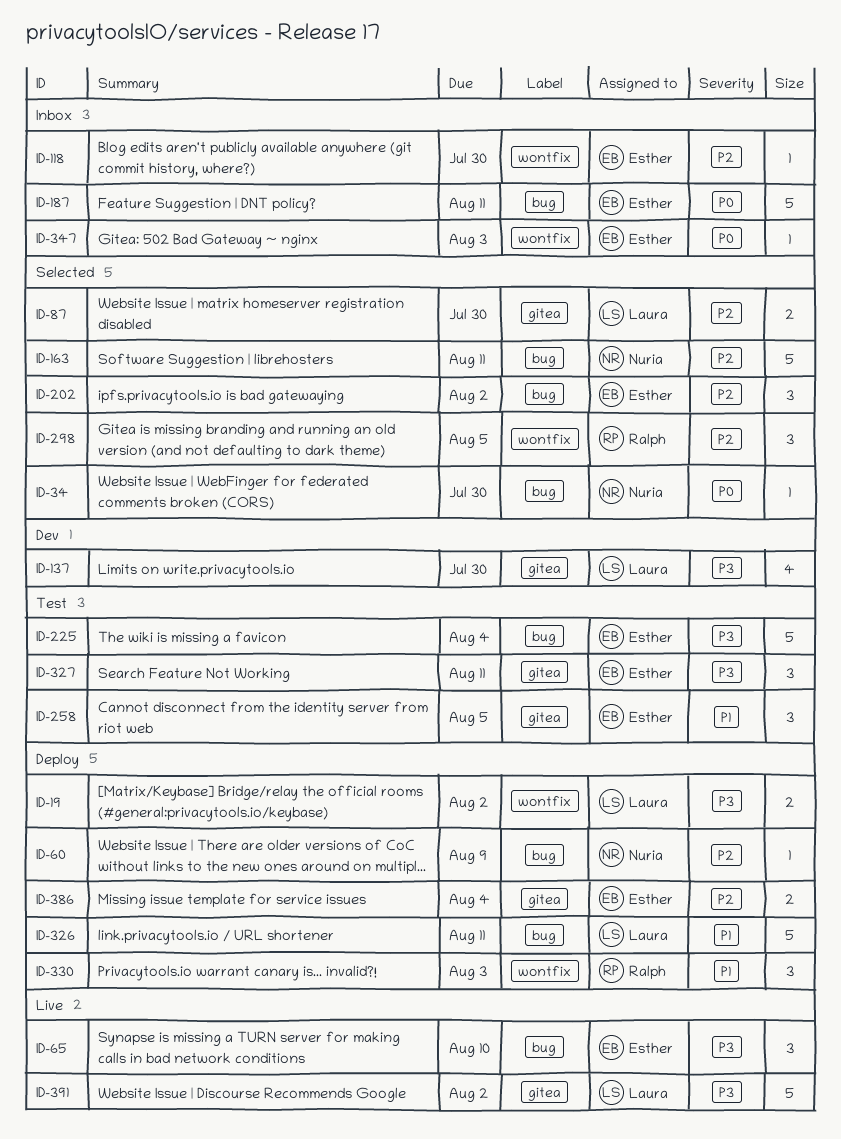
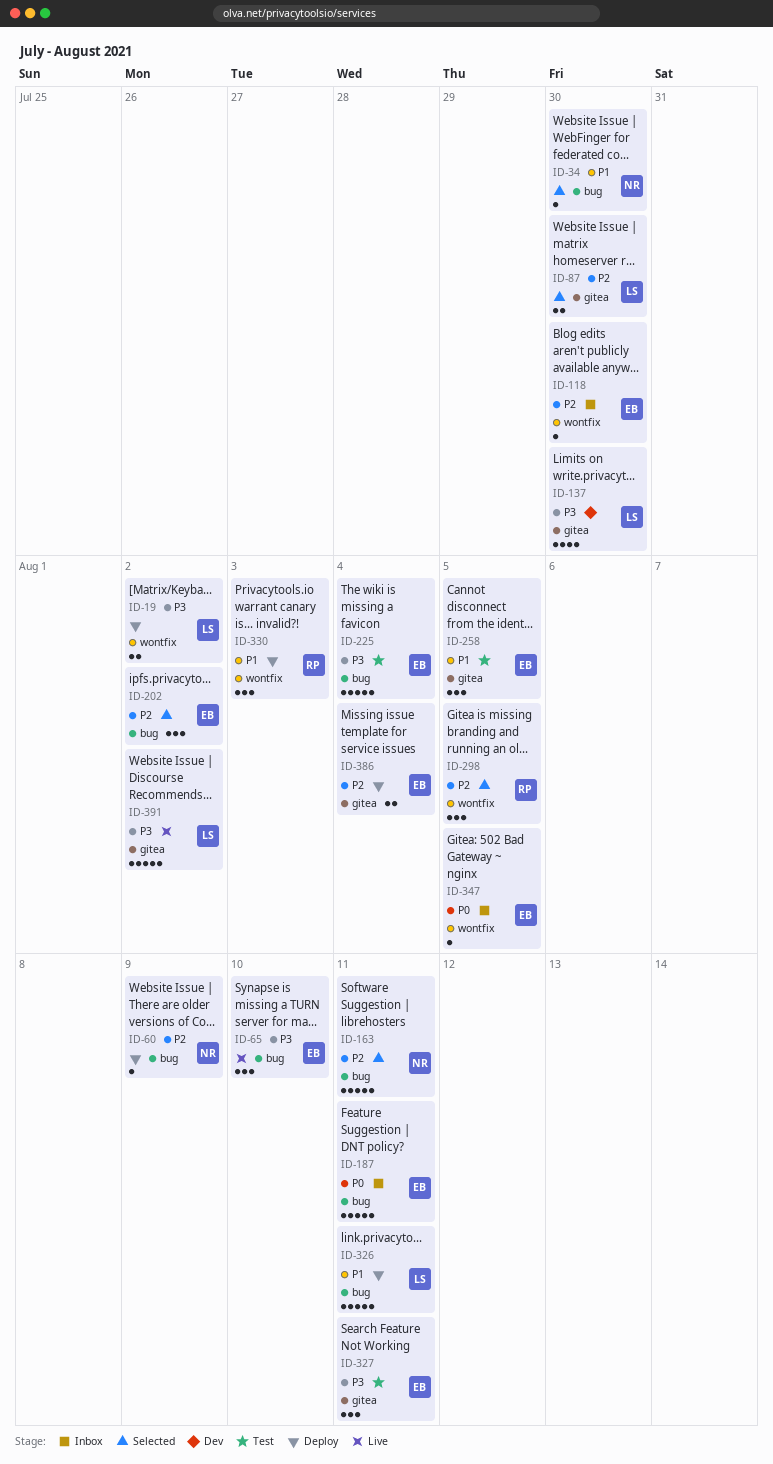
ID-34, priority: P0 -> P1
ID-347, due: Aug 3 -> Aug 5

